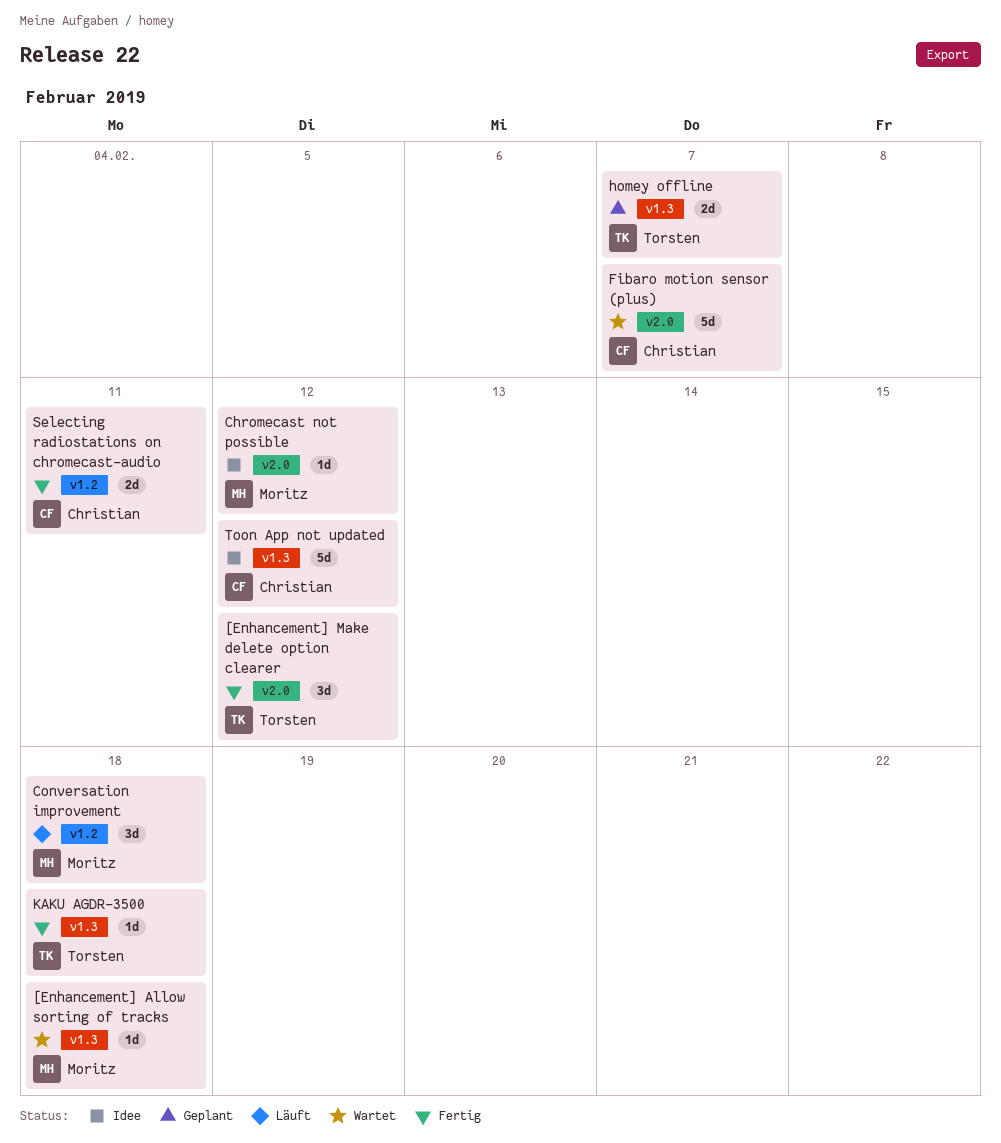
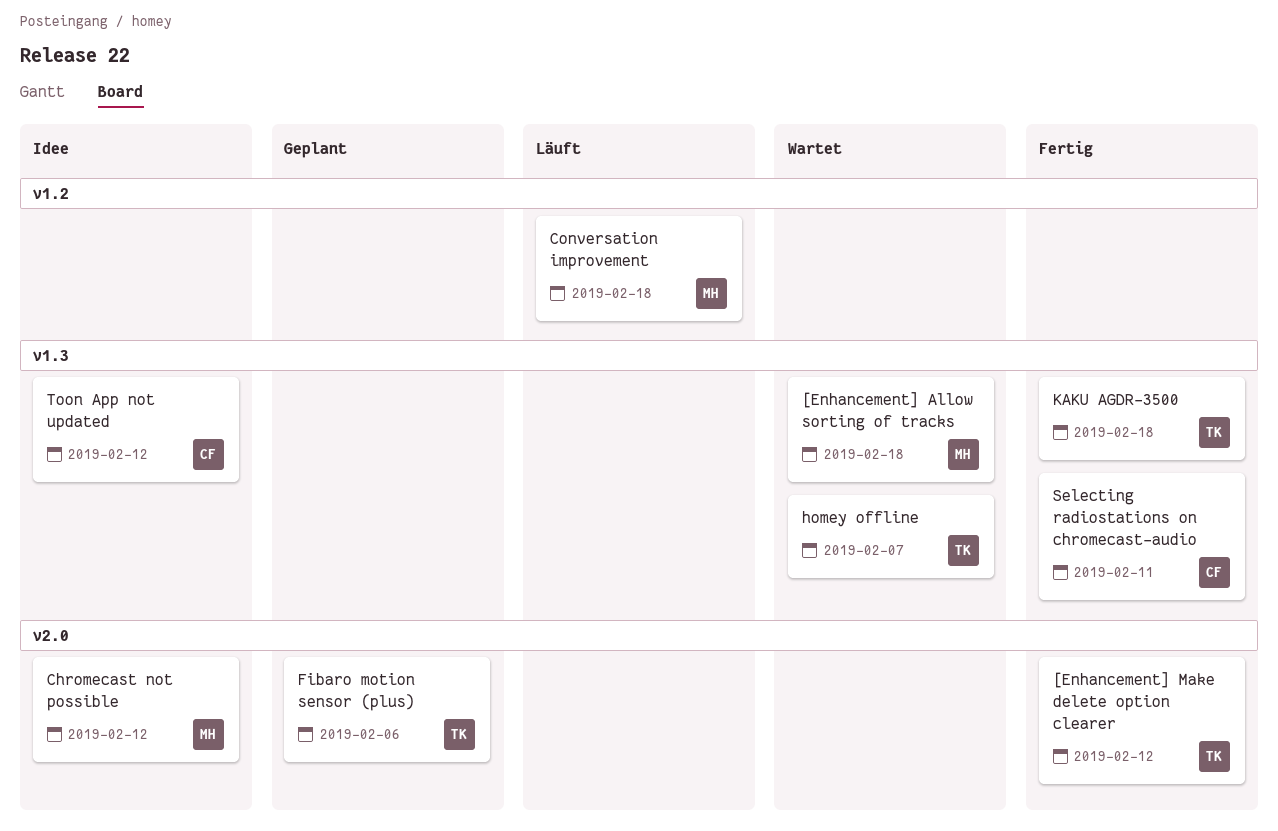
Fibaro motion sensor (plus), status: Wartet -> Geplant
Fibaro motion sensor (plus), owner: Christian -> Torsten
Fibaro motion sensor (plus), due: Feb 7 -> Feb 6
homey offline, status: Geplant -> Wartet
Selecting radiostations on chromecast-audio, label: v1.2 -> v1.3

